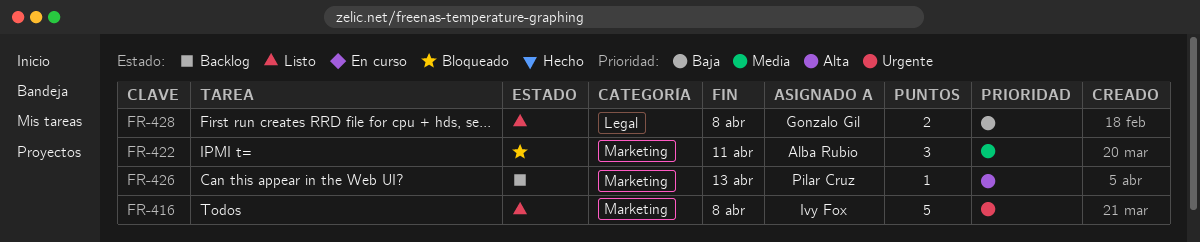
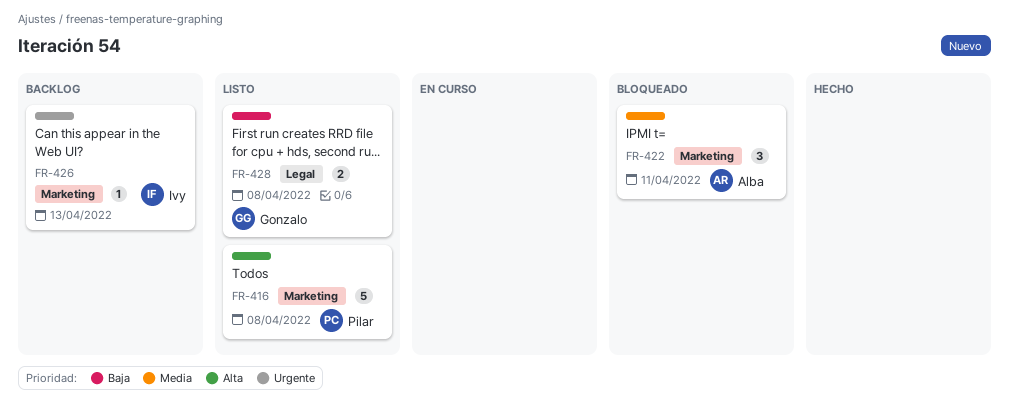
FR-416, owner: Ivy Fox -> Pilar Cruz
FR-416, priority: Urgente -> Alta
FR-426, owner: Pilar Cruz -> Ivy Fox
FR-426, priority: Alta -> Urgente

